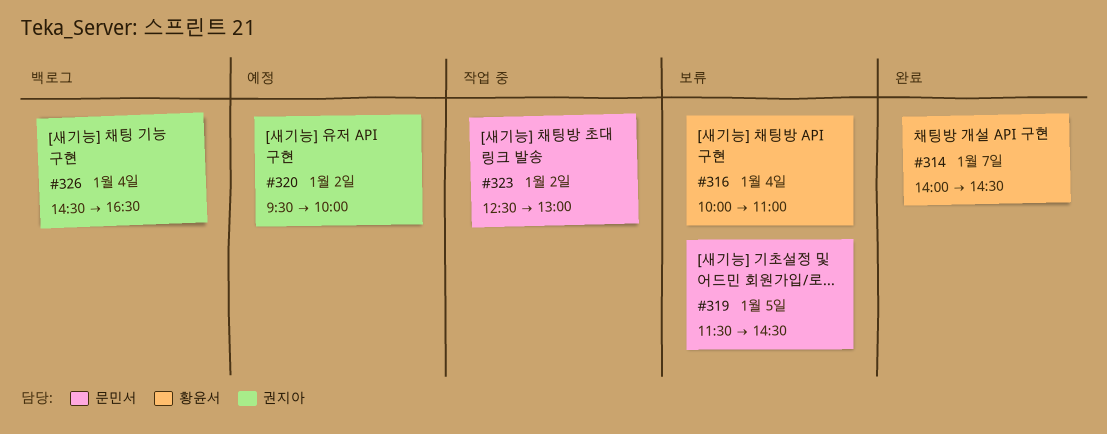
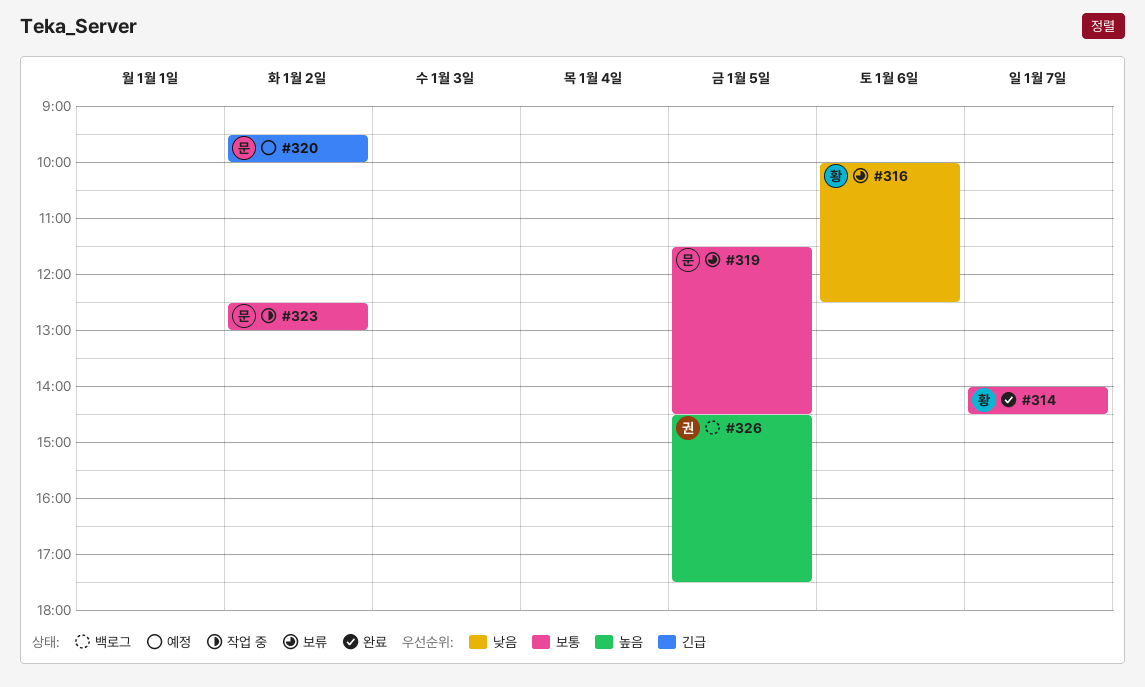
#316, day: Jan 4 -> Jan 6
#316, ends: 11:00 -> 12:30
#320, owner: 권지아 -> 문민서
#326, day: Jan 4 -> Jan 5
#326, ends: 16:30 -> 17:30

